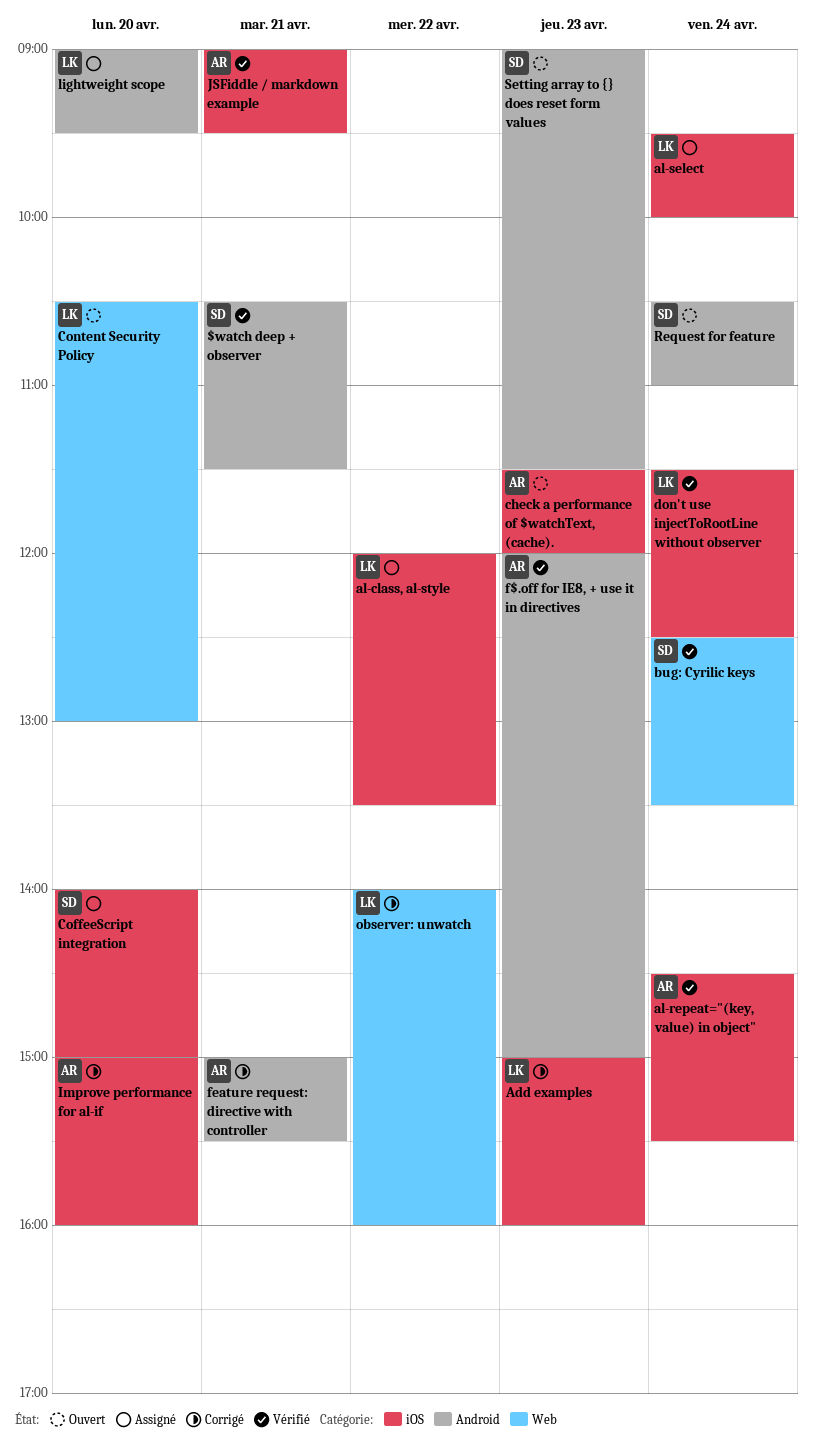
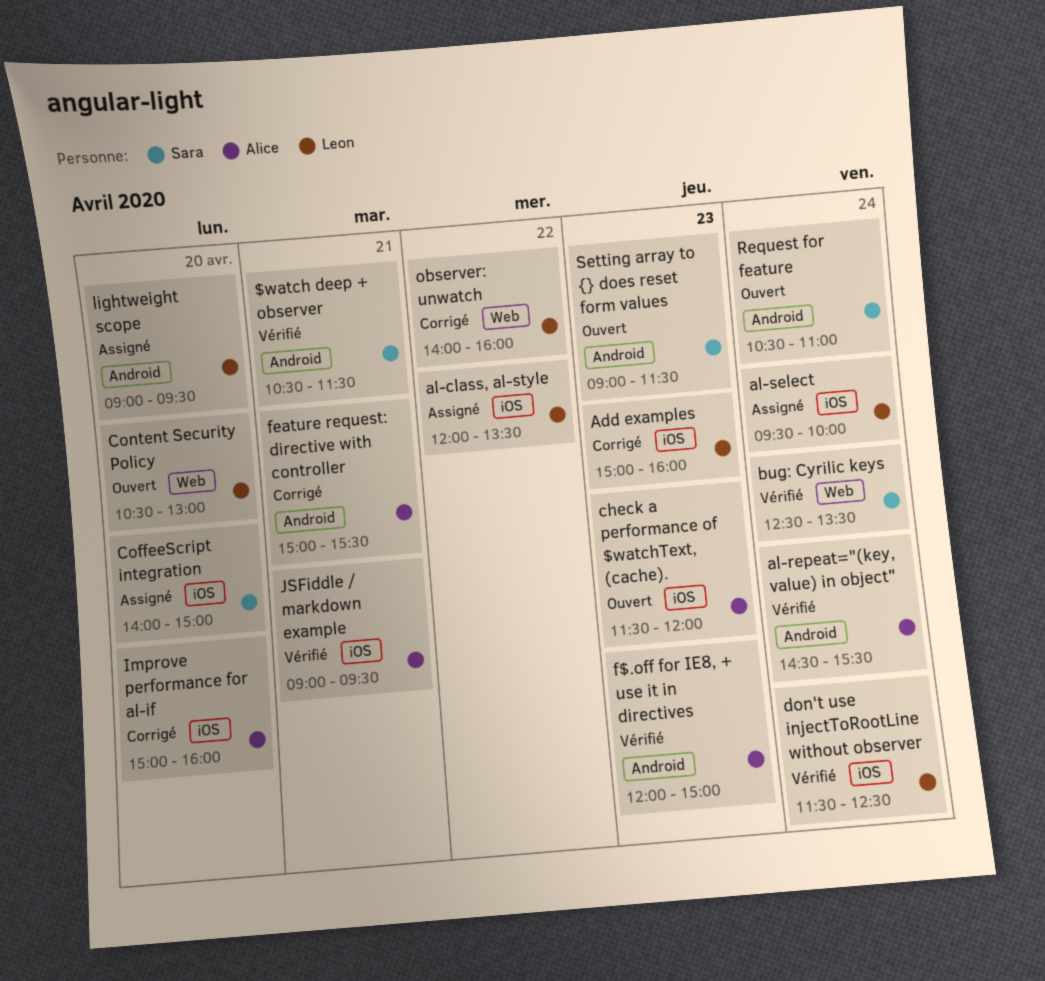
al-repeat="(key, value) in object", label: iOS -> Android

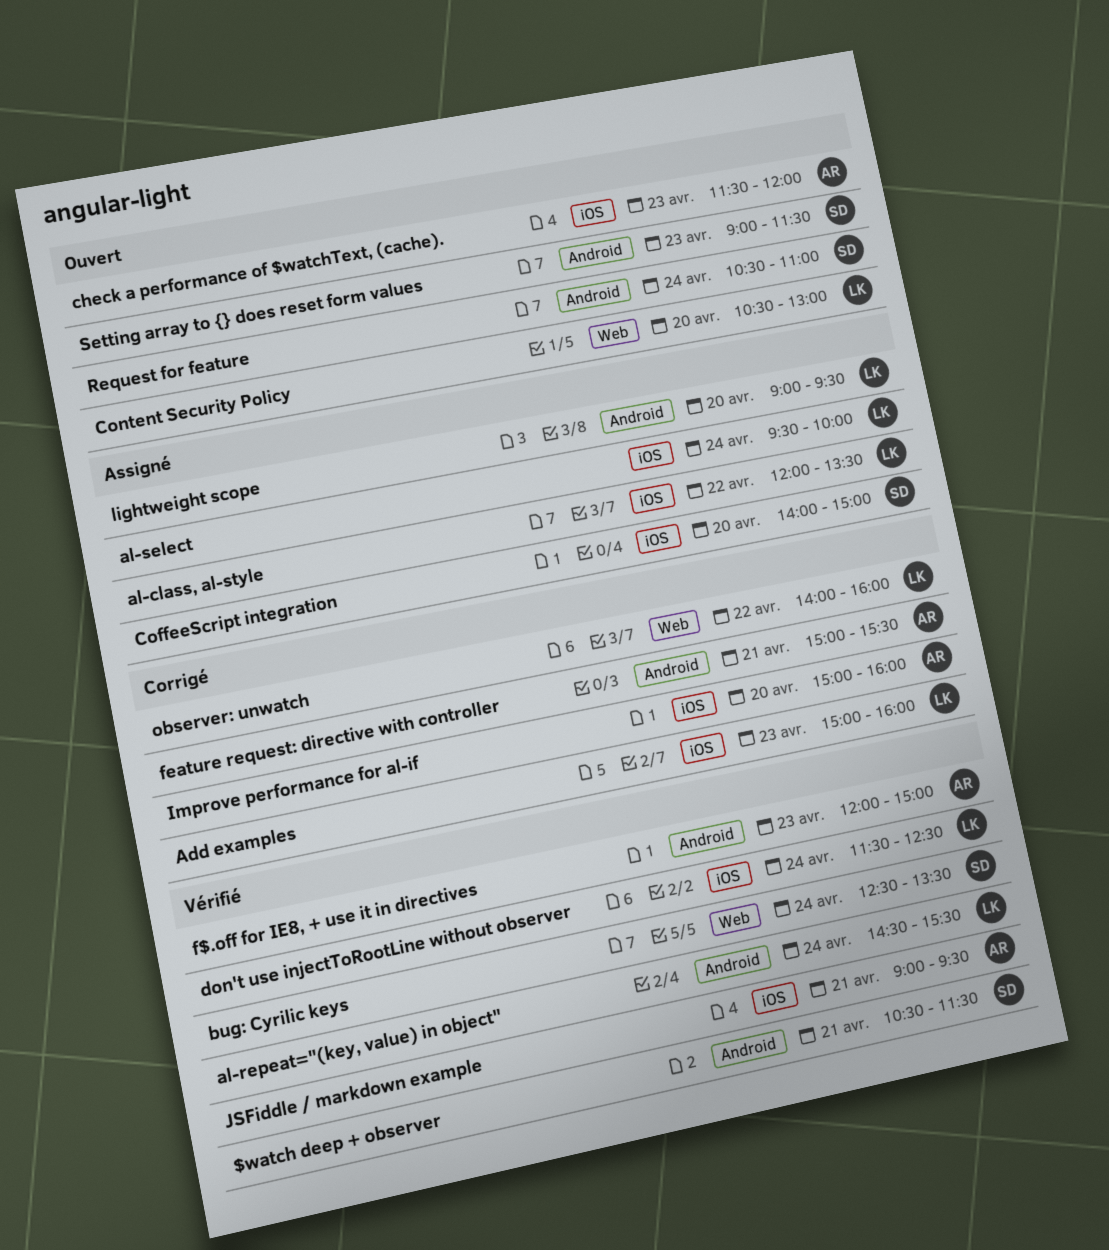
al-repeat="(key, value) in object", owner: Alice -> Leon

